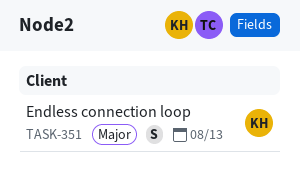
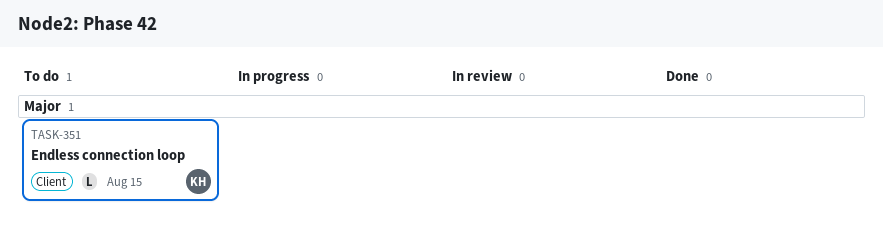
TASK-351, estimate: S -> L
TASK-351, due: Aug 13 -> Aug 15

